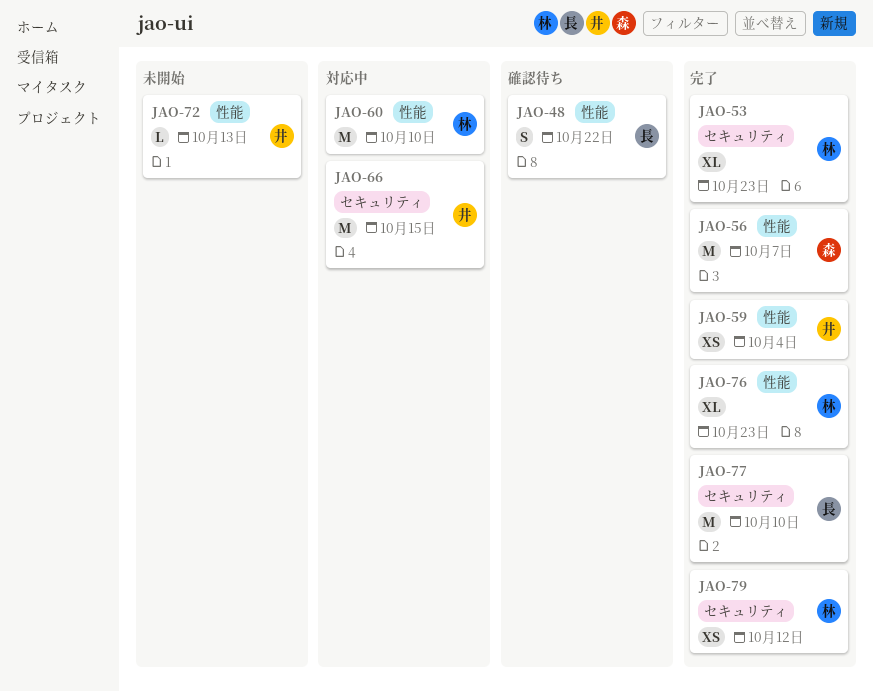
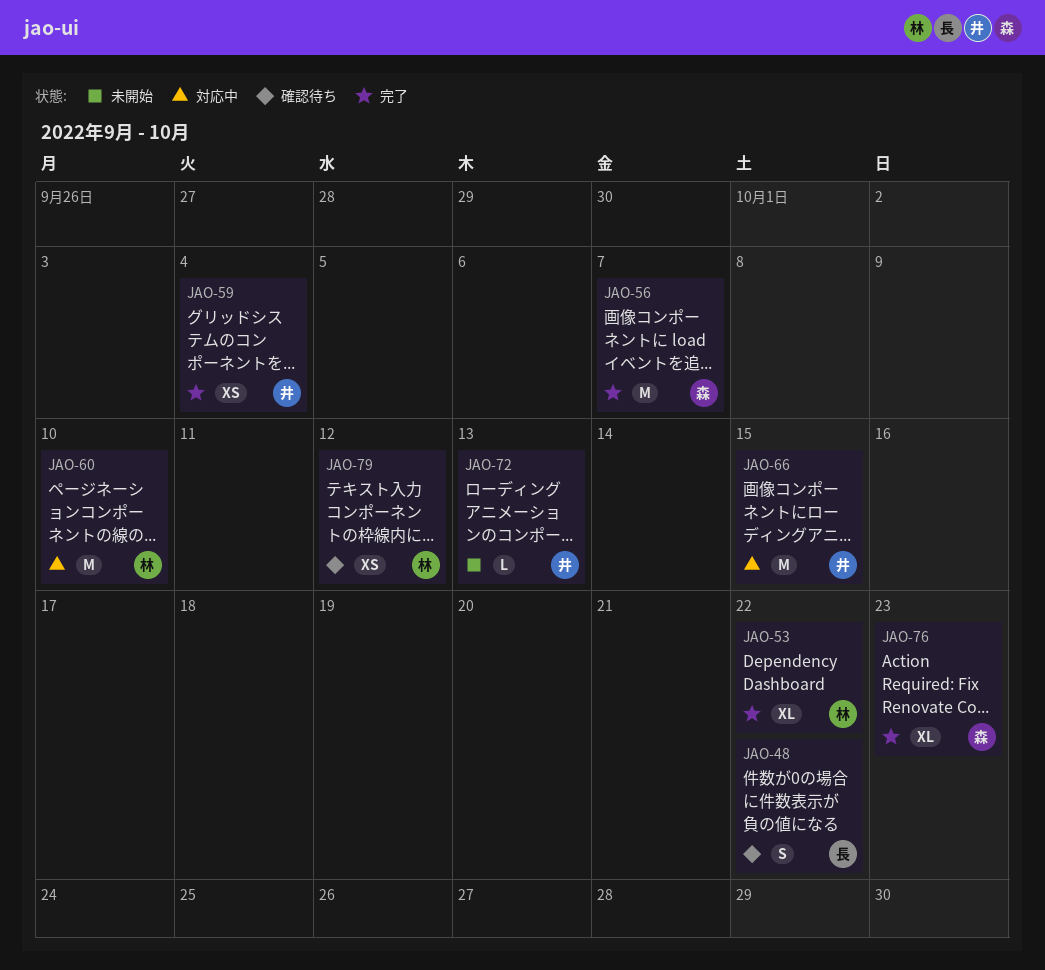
JAO-53, due: Oct 23 -> Oct 22
JAO-76, owner: 林 -> 森
JAO-77: present -> none
JAO-79, status: 完了 -> 確認待ち

